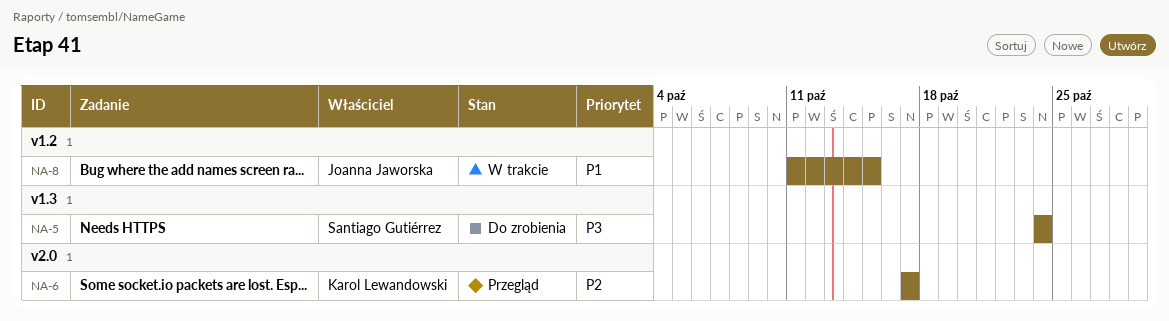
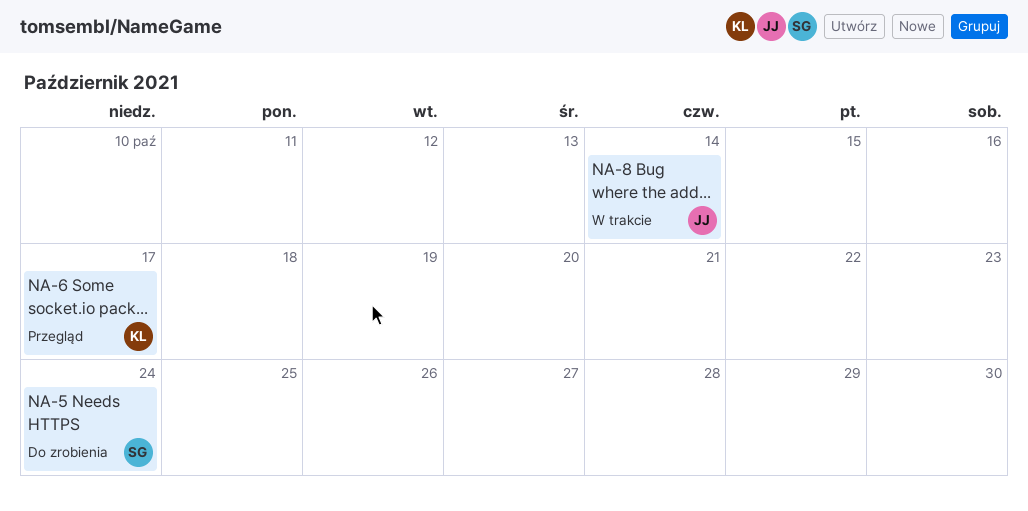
NA-8, due: Oct 15 -> Oct 14

